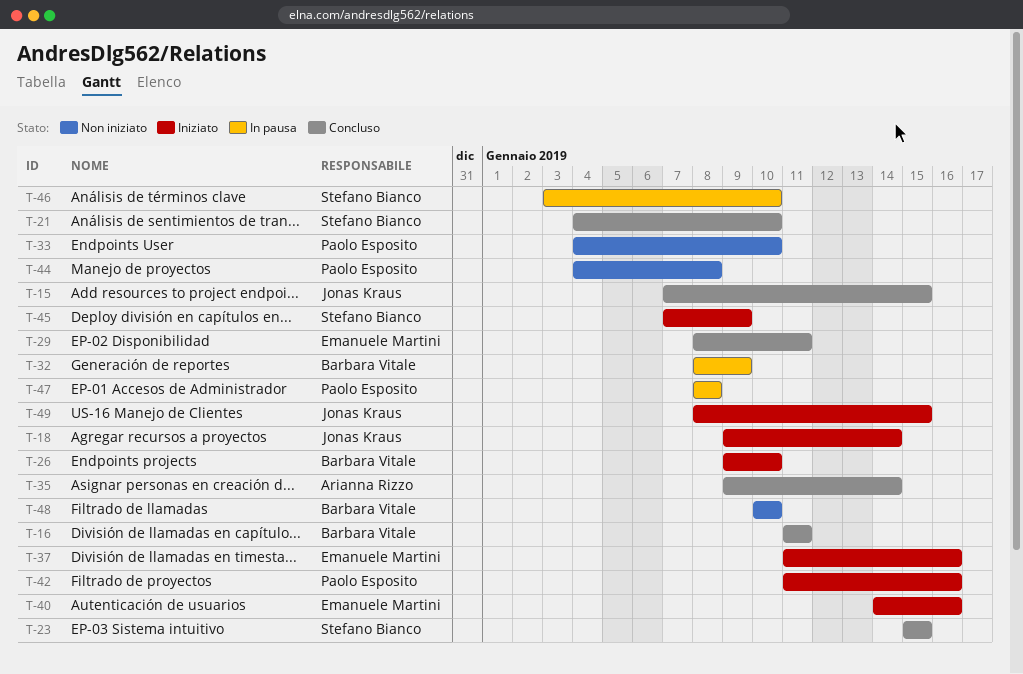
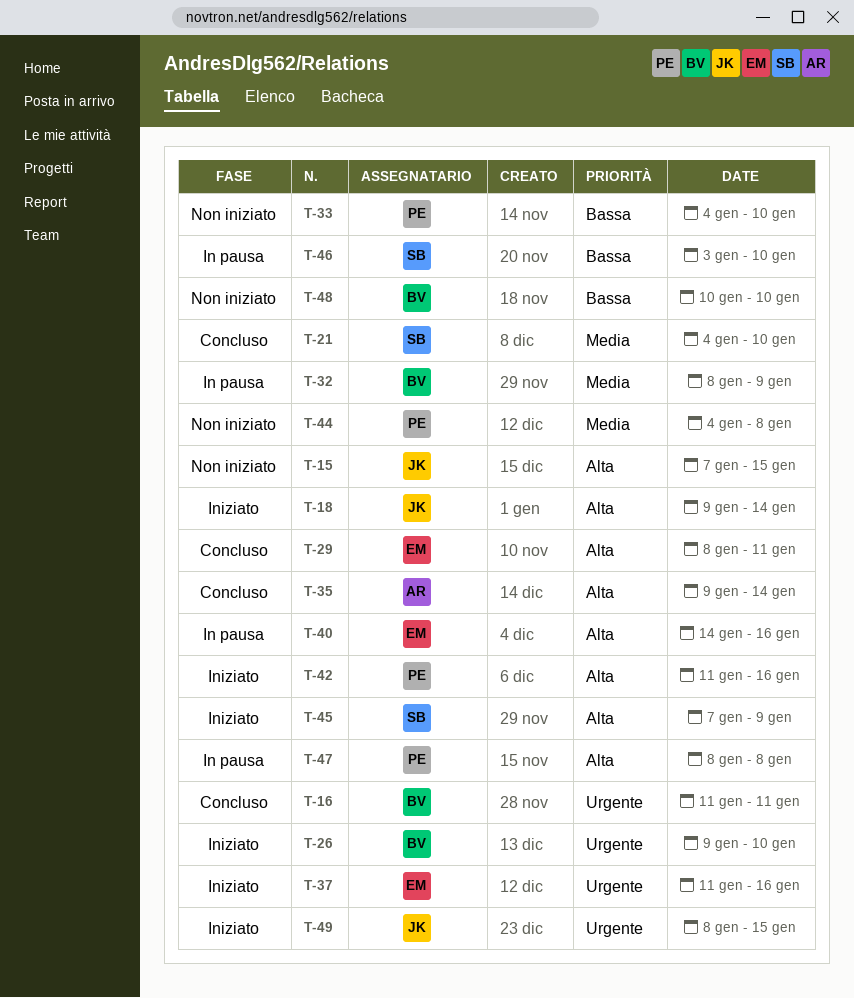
T-15, status: Concluso -> Non iniziato
T-23: present -> none
T-40, status: Iniziato -> In pausa

